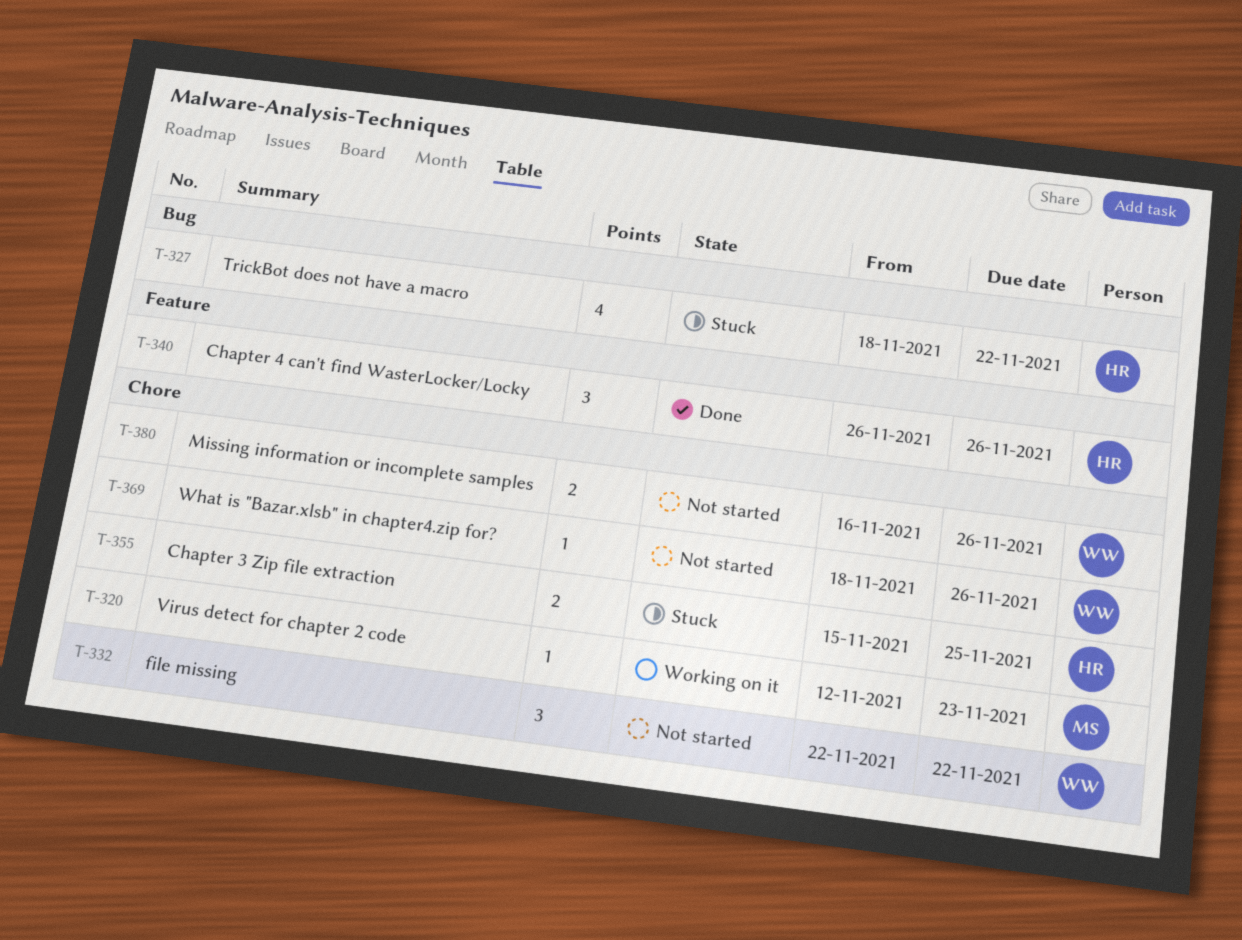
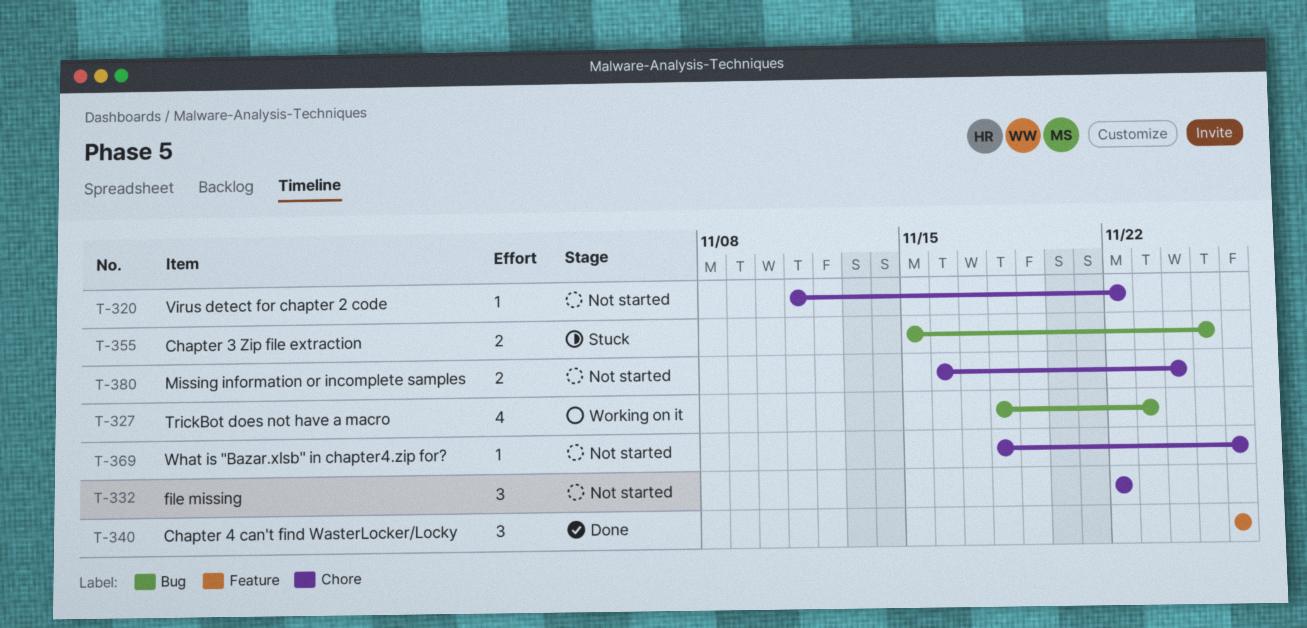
T-320, status: Working on it -> Not started
T-320, start: Nov 12 -> Nov 11
T-320, due: Nov 23 -> Nov 22
T-327, status: Stuck -> Working on it
T-327, due: Nov 22 -> Nov 23
T-355, label: Chore -> Bug
T-380, due: Nov 26 -> Nov 24

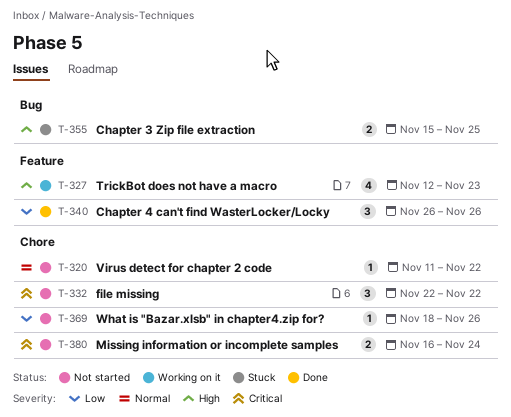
T-327, label: Bug -> Feature
T-327, start: Nov 18 -> Nov 12

